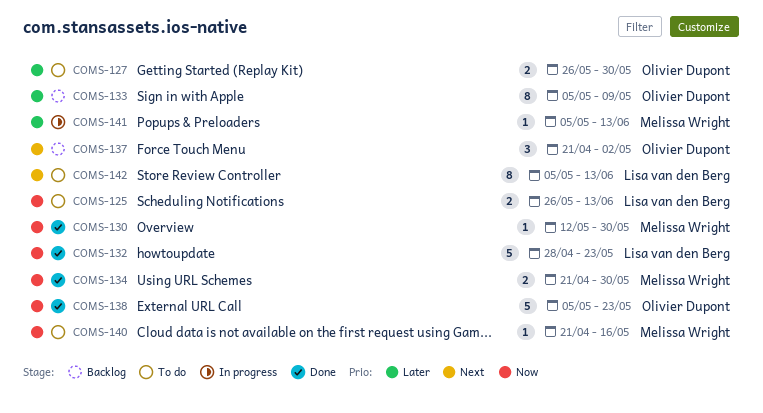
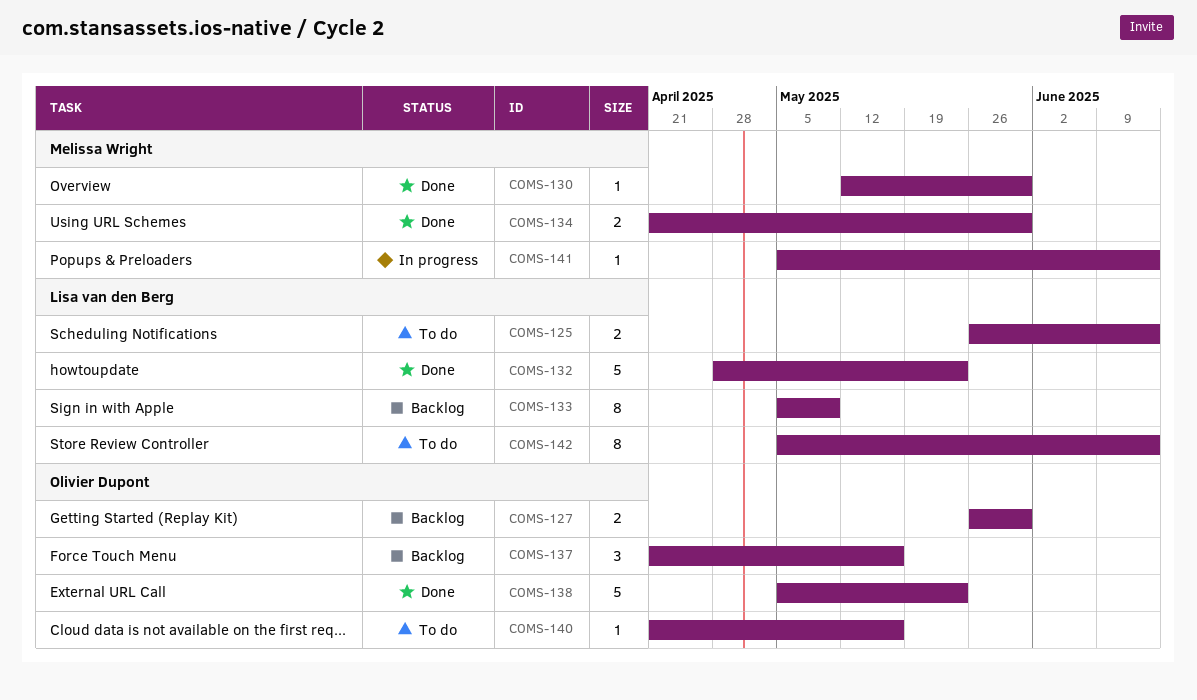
COMS-127, status: To do -> Backlog
COMS-133, owner: Olivier Dupont -> Lisa van den Berg
COMS-137, due: May 2 -> May 16
COMS-140, owner: Melissa Wright -> Olivier Dupont

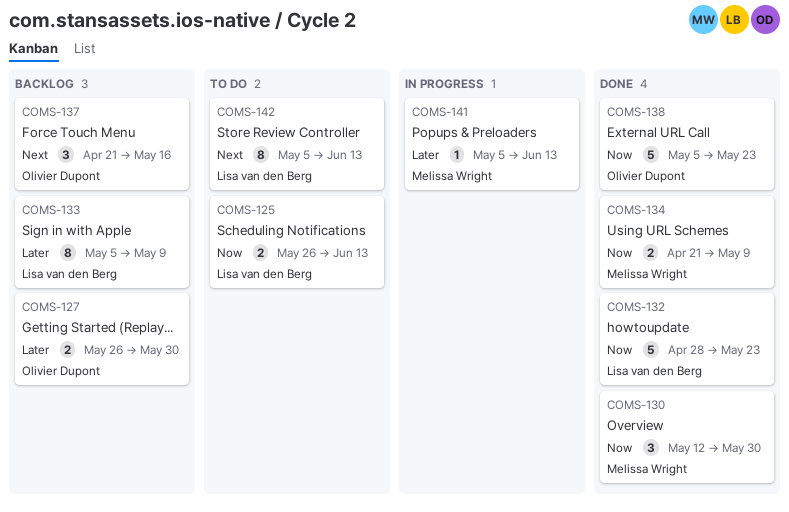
COMS-130, estimate: 1 -> 3
COMS-134, due: May 30 -> May 9
COMS-140: present -> none

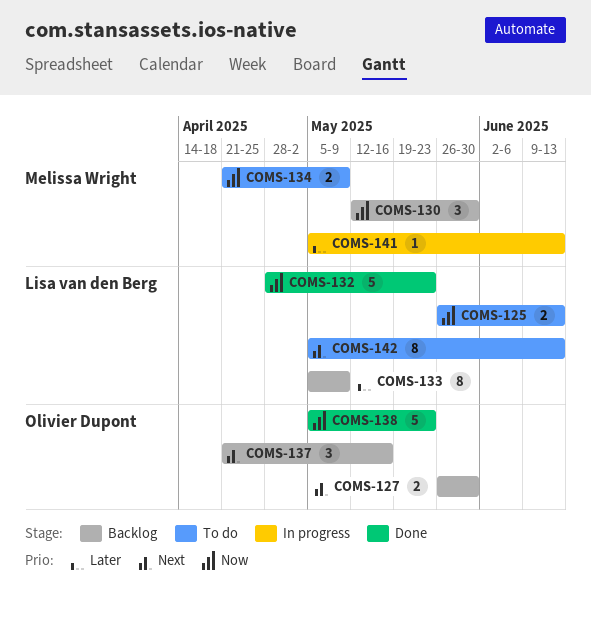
COMS-127, priority: Later -> Next
COMS-130, status: Done -> Backlog
COMS-134, status: Done -> To do

